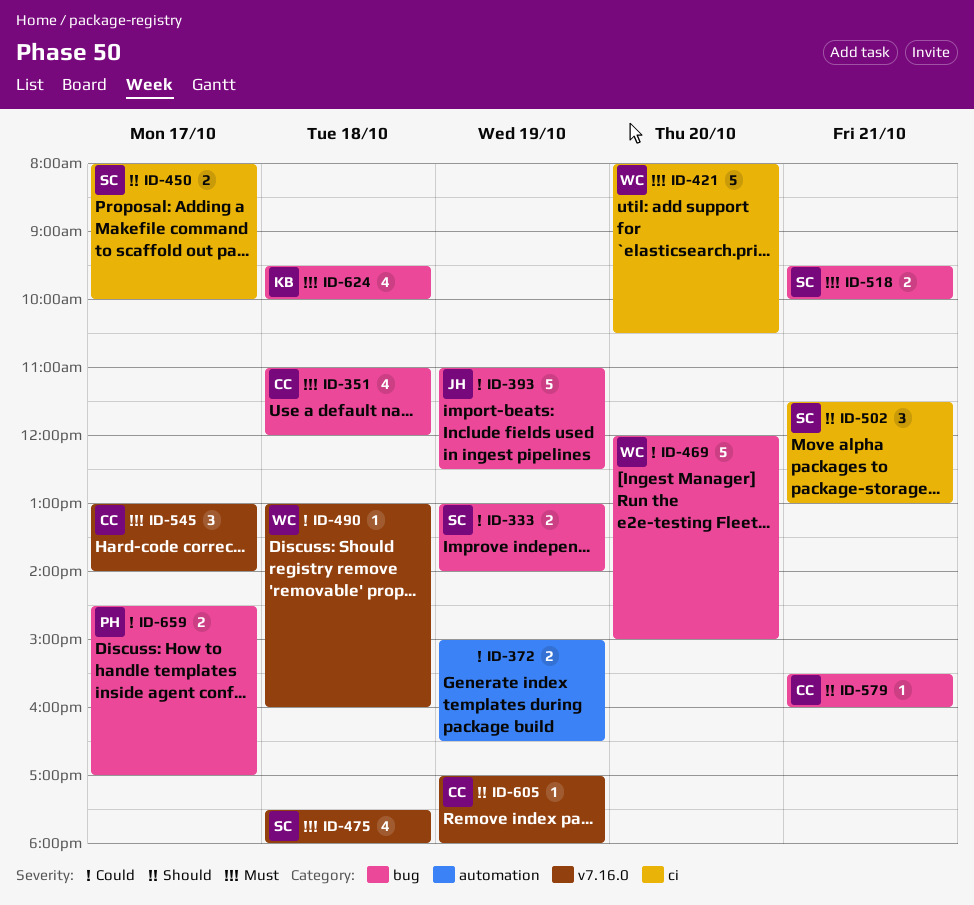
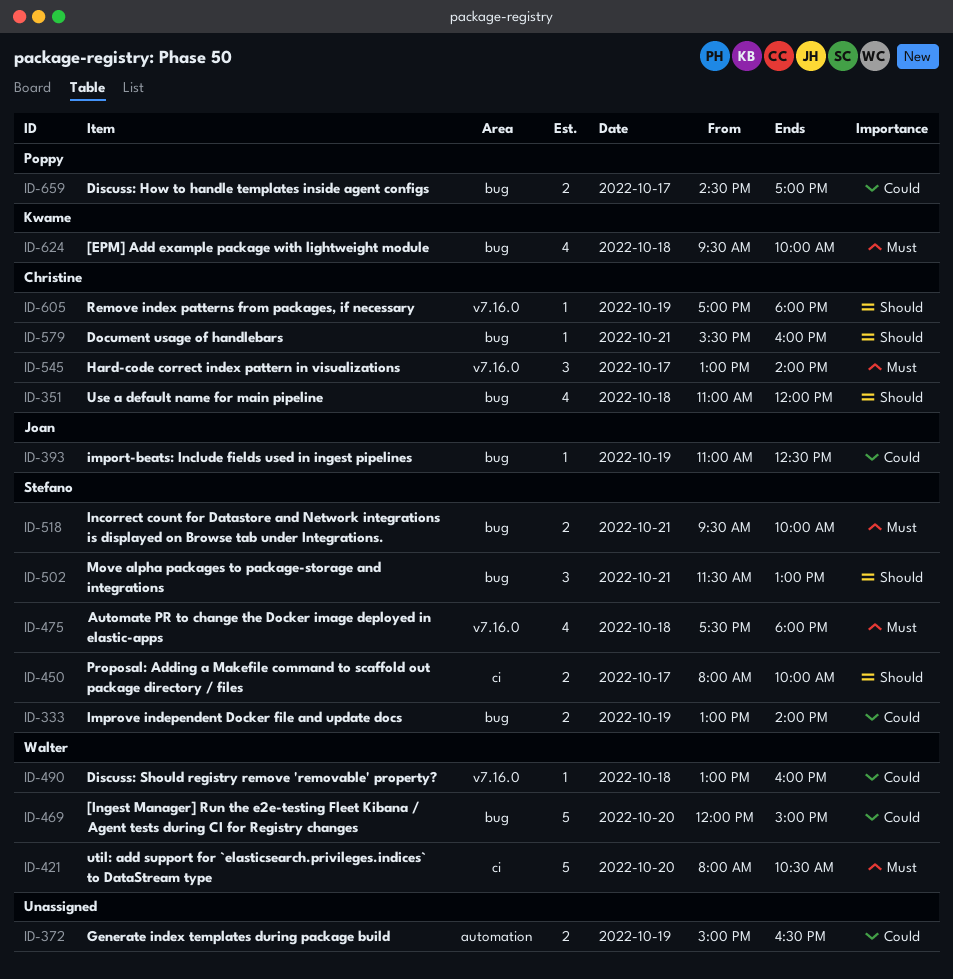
ID-351, priority: Must -> Should
ID-393, estimate: 5 -> 1
ID-502, label: ci -> bug

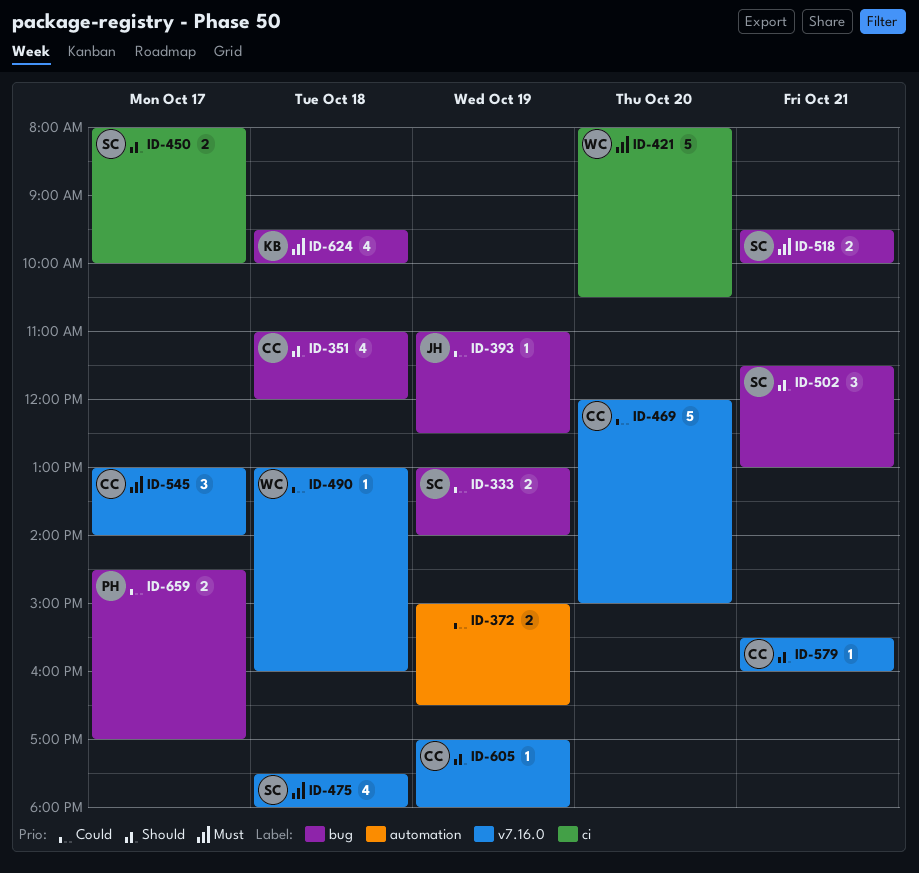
ID-469, owner: Walter -> Christine
ID-469, label: bug -> v7.16.0
ID-579, label: bug -> v7.16.0

